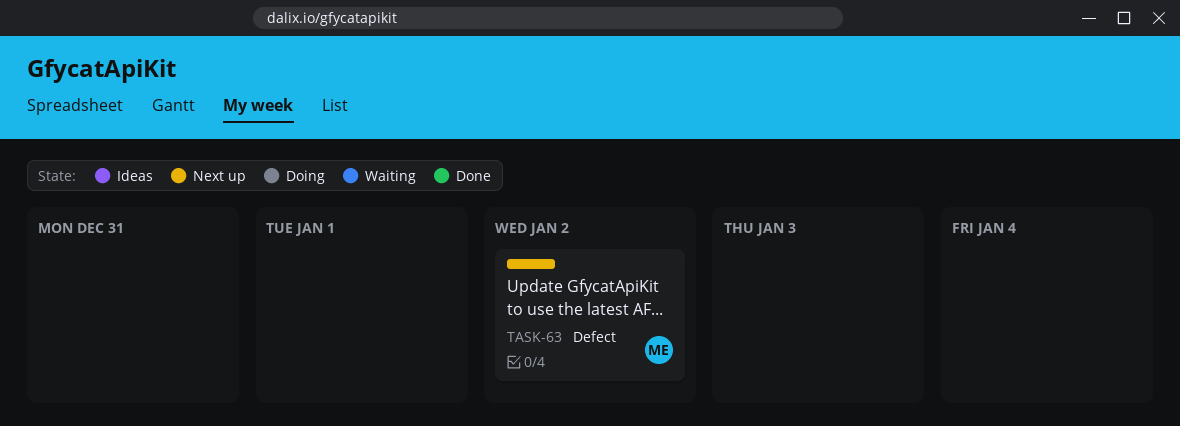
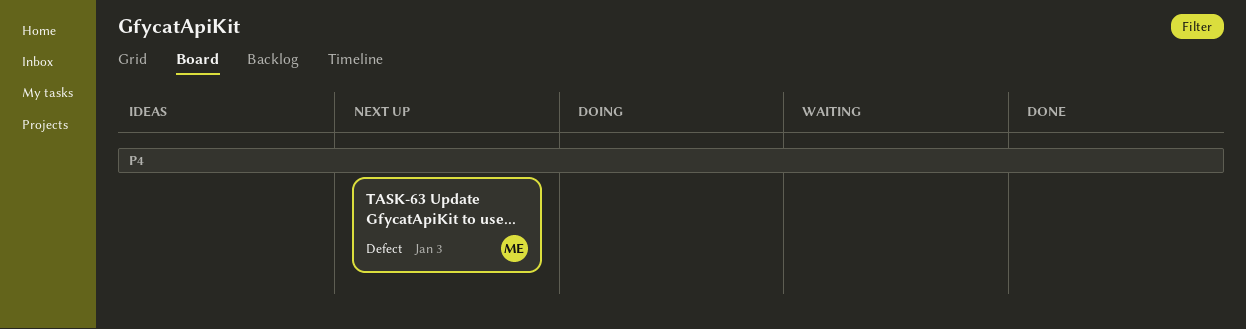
TASK-63, due: Jan 2 -> Jan 3

